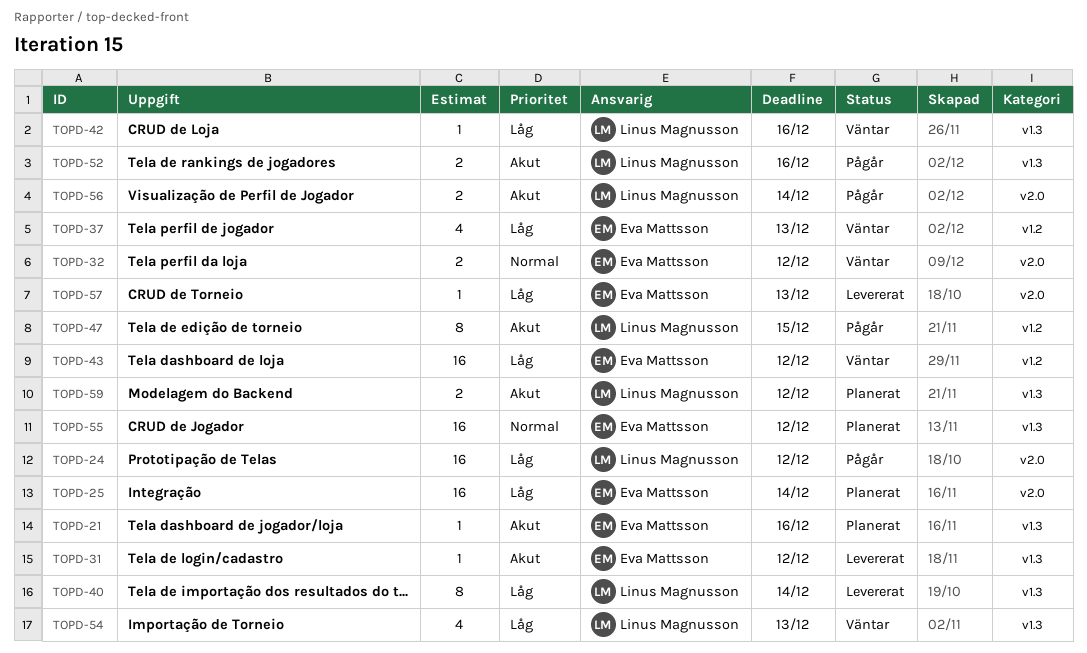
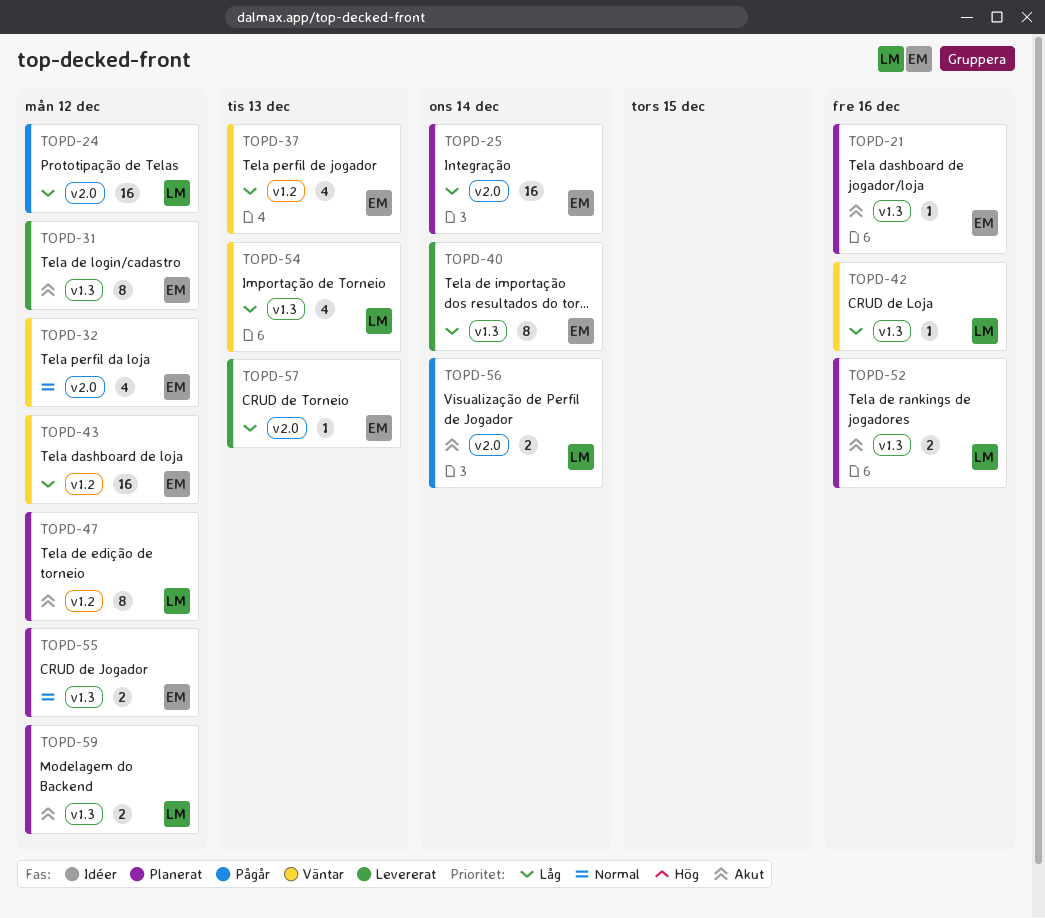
TOPD-31, estimate: 1 -> 8
TOPD-32, estimate: 2 -> 4
TOPD-40, owner: Linus Magnusson -> Eva Mattsson
TOPD-47, status: Pågår -> Planerat
TOPD-47, due: Dec 15 -> Dec 12
TOPD-52, status: Pågår -> Planerat
TOPD-55, estimate: 16 -> 2

